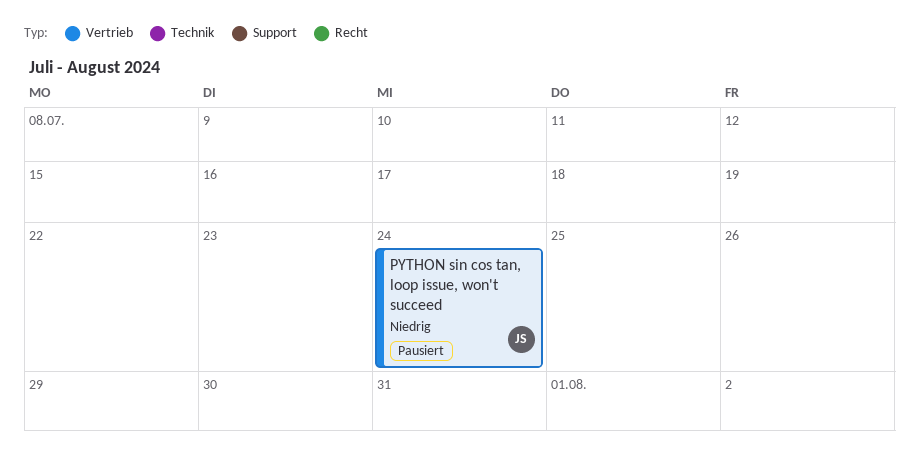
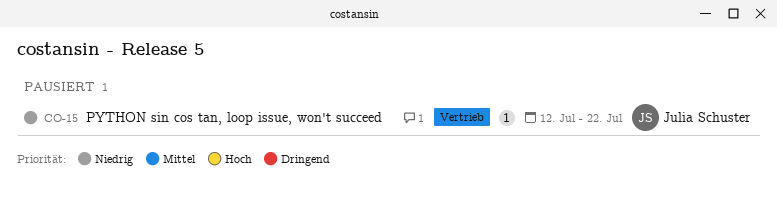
PYTHON sin cos tan, loop issue, won't succeed, due: Jul 24 -> Jul 22

